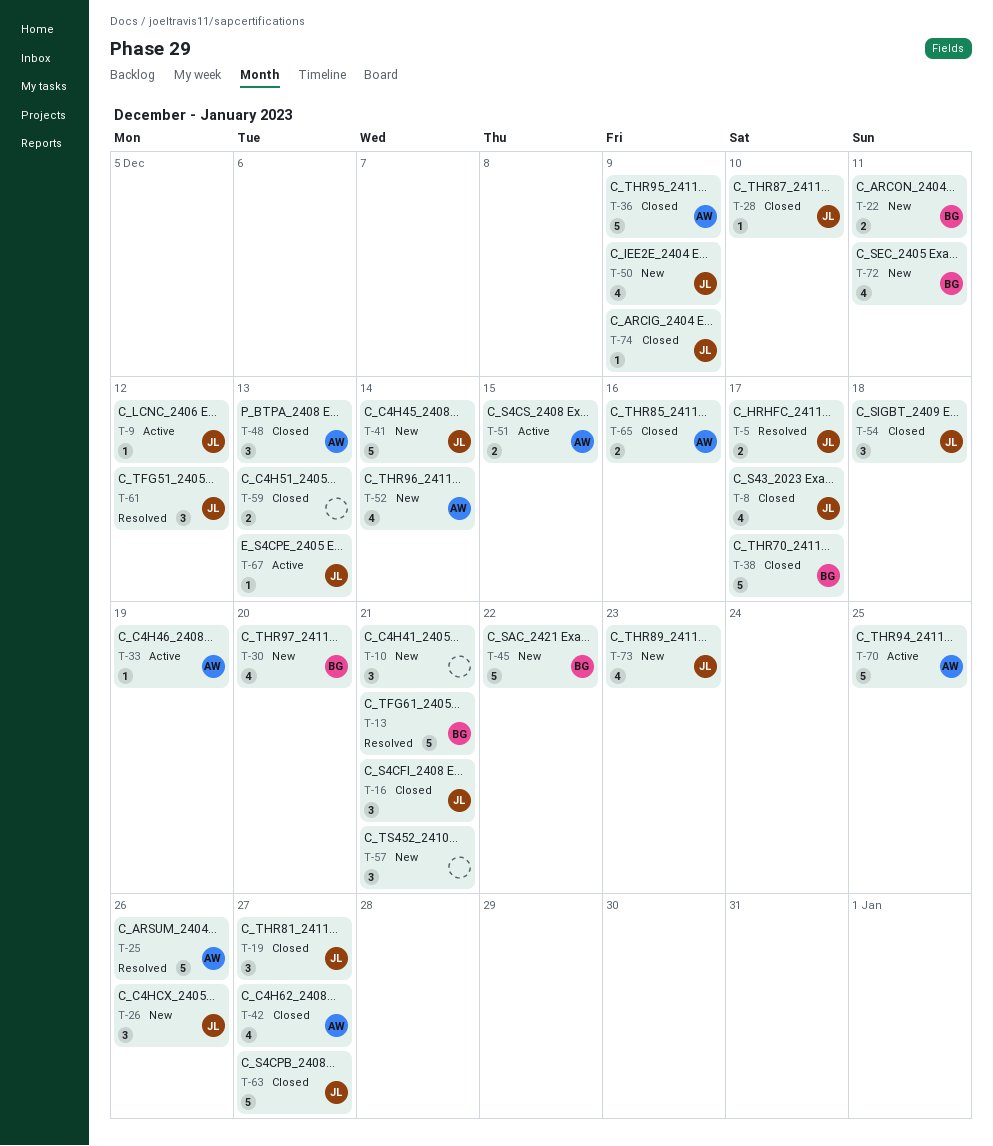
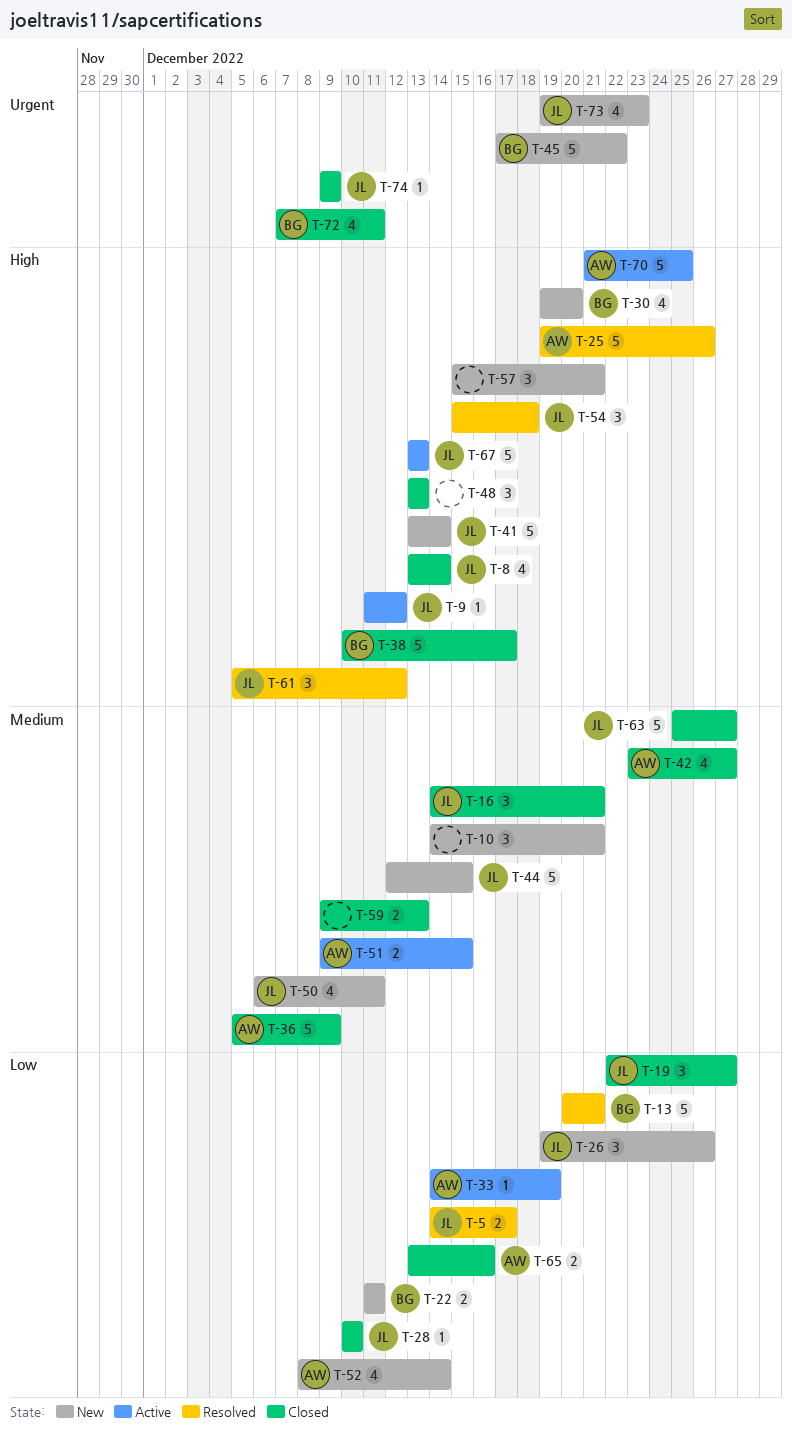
T-8, due: Dec 17 -> Dec 14
T-44: none -> present
T-48, owner: AW -> none
T-50, due: Dec 9 -> Dec 11
T-54, status: Closed -> Resolved
T-67, estimate: 1 -> 5
T-72, status: New -> Closed

